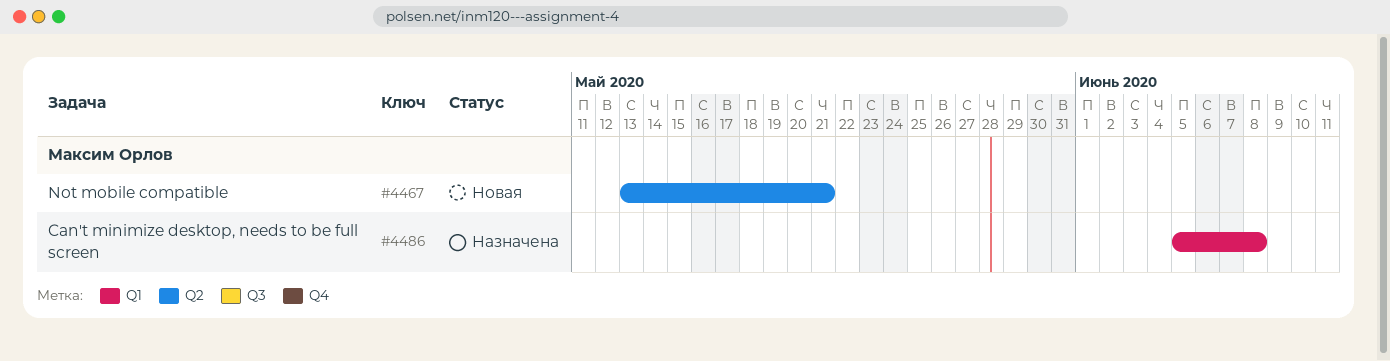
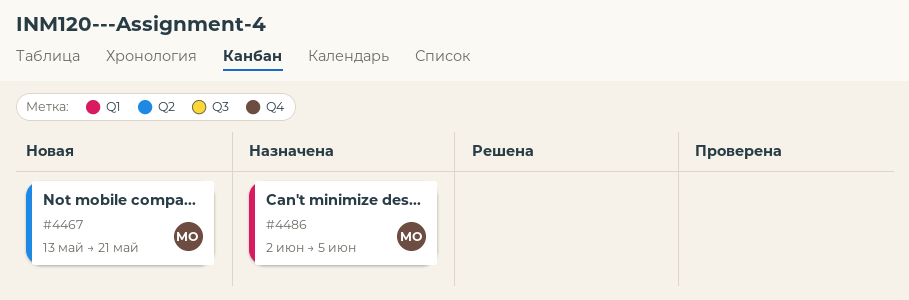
#4486, start: Jun 5 -> Jun 2
#4486, due: Jun 8 -> Jun 5

